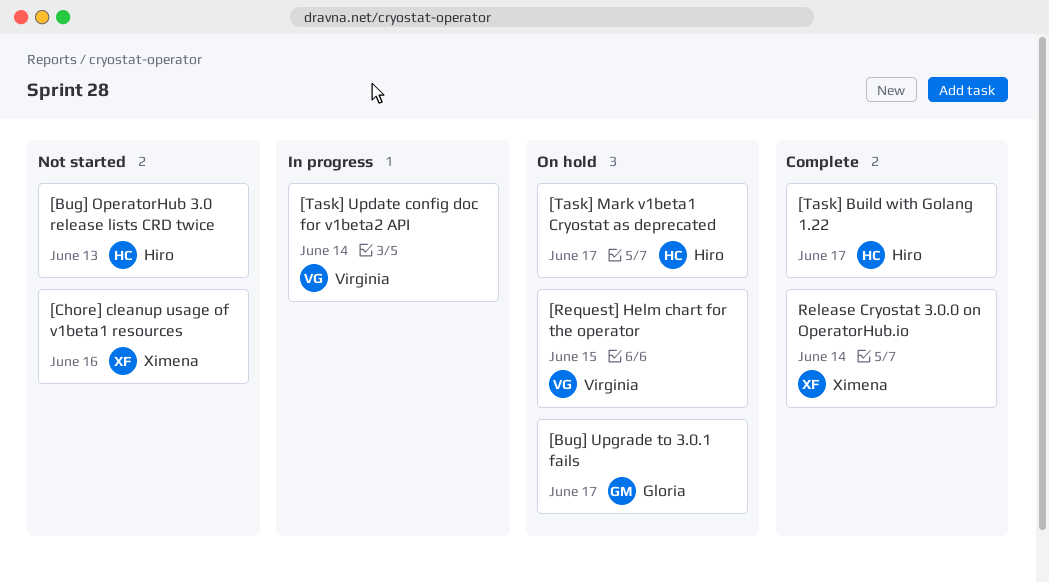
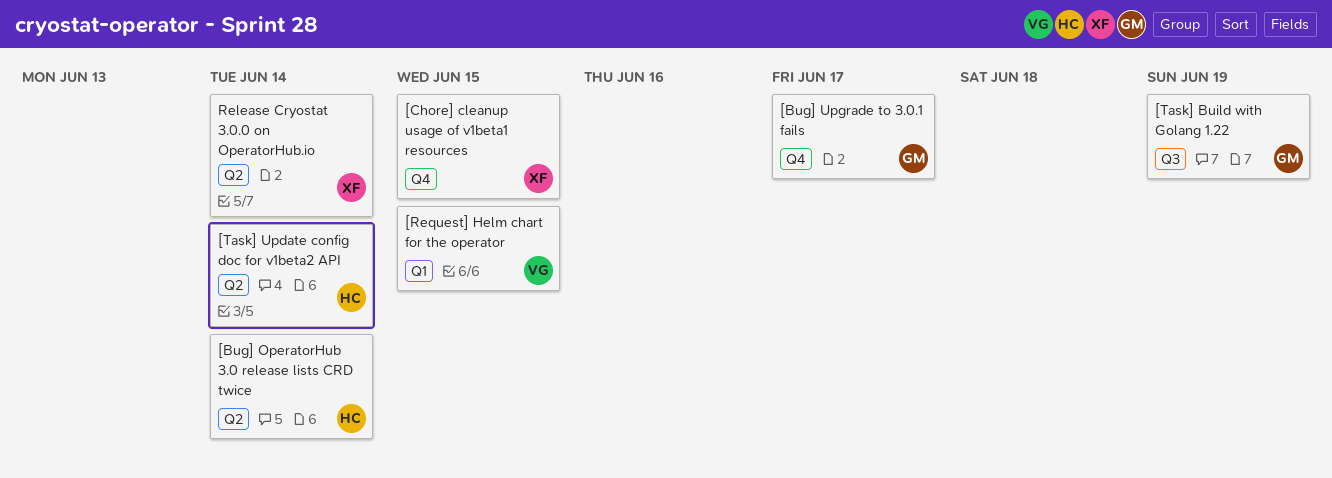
[Bug] OperatorHub 3.0 release lists CRD twice, due: Jun 13 -> Jun 14
[Chore] cleanup usage of v1beta1 resources, due: Jun 16 -> Jun 15
[Task] Build with Golang 1.22, owner: Hiro -> Gloria
[Task] Build with Golang 1.22, due: Jun 17 -> Jun 19
[Task] Mark v1beta1 Cryostat as deprecated: present -> none
[Task] Update config doc for v1beta2 API, owner: Virginia -> Hiro

